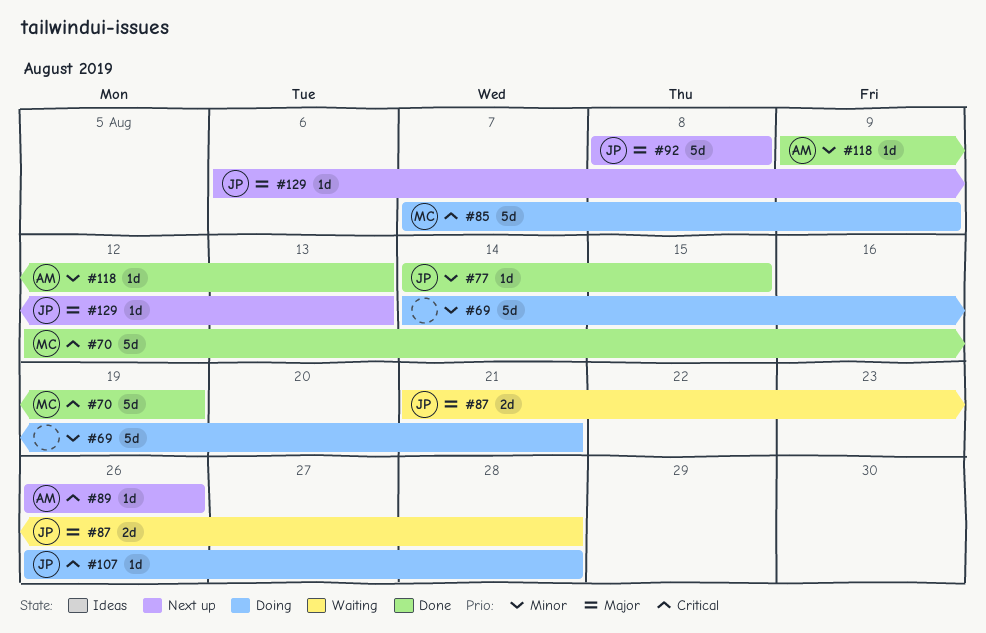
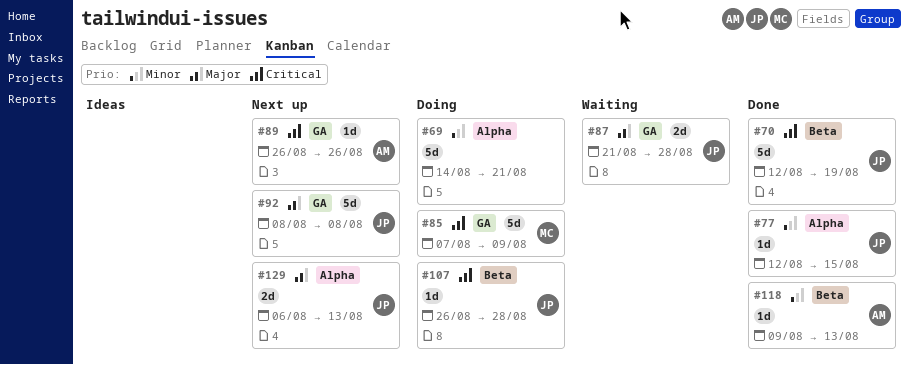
#70, owner: MC -> JP
#77, start: Aug 14 -> Aug 12
#129, estimate: 1d -> 2d

